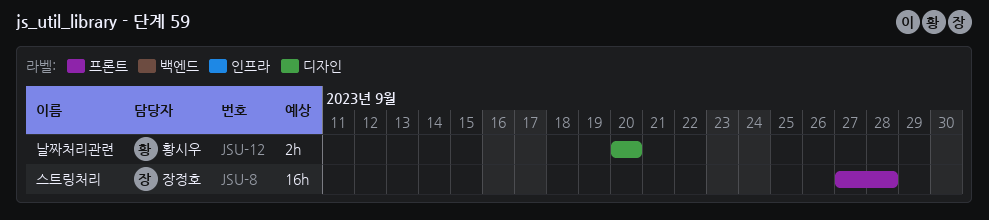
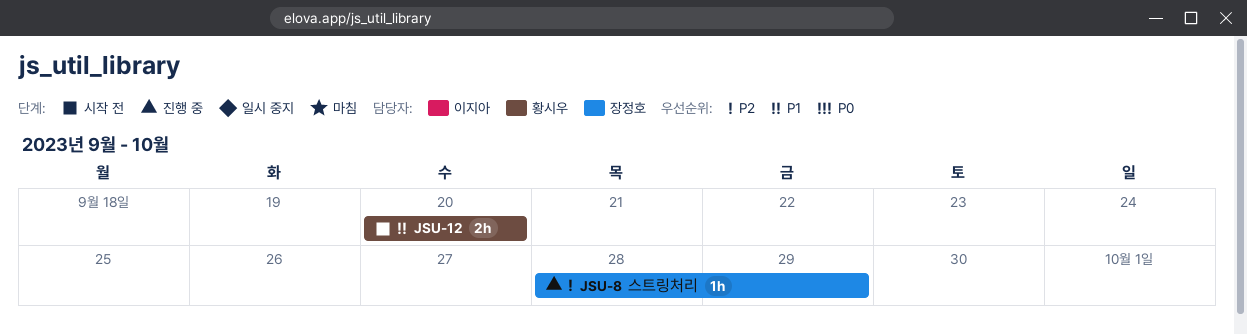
JSU-8, estimate: 16h -> 1h
JSU-8, start: Sep 27 -> Sep 28
JSU-8, due: Sep 28 -> Sep 29

